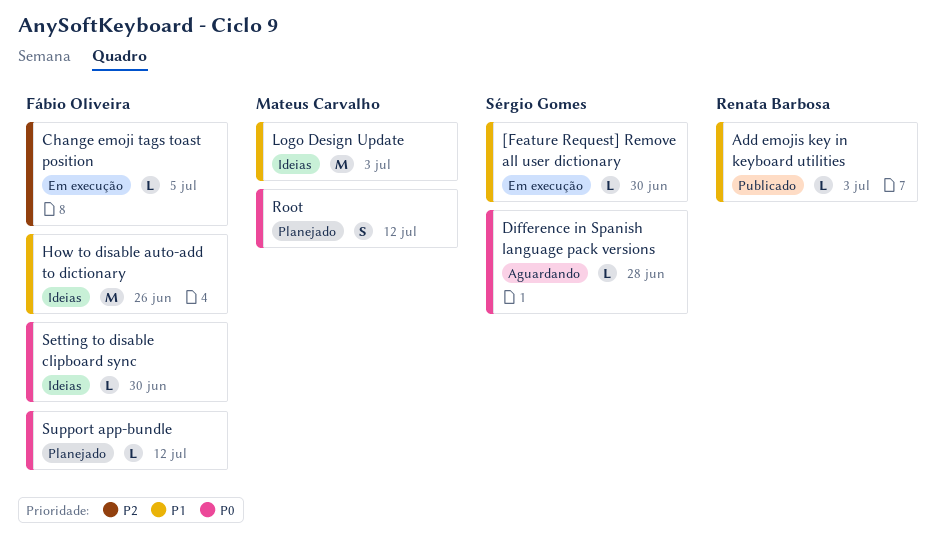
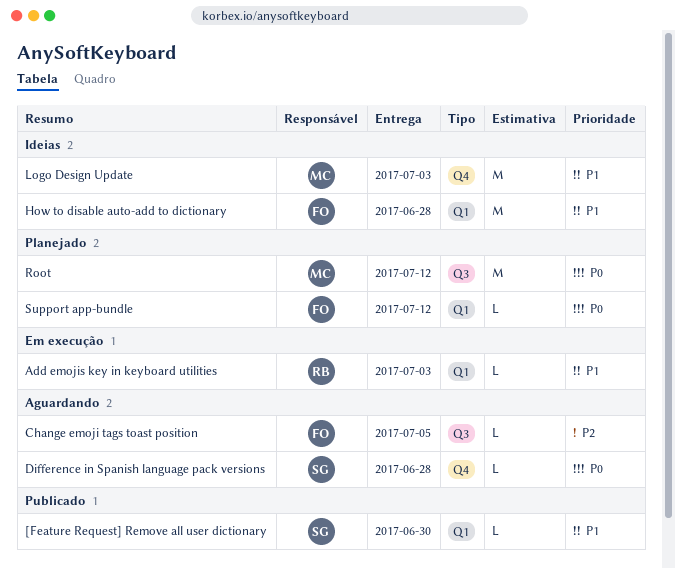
[Feature Request] Remove all user dictionary, status: Em execução -> Publicado
Add emojis key in keyboard utilities, status: Publicado -> Em execução
Change emoji tags toast position, status: Em execução -> Aguardando
How to disable auto-add to dictionary, due: Jun 26 -> Jun 28
Root, estimate: S -> M
Setting to disable clipboard sync: present -> none

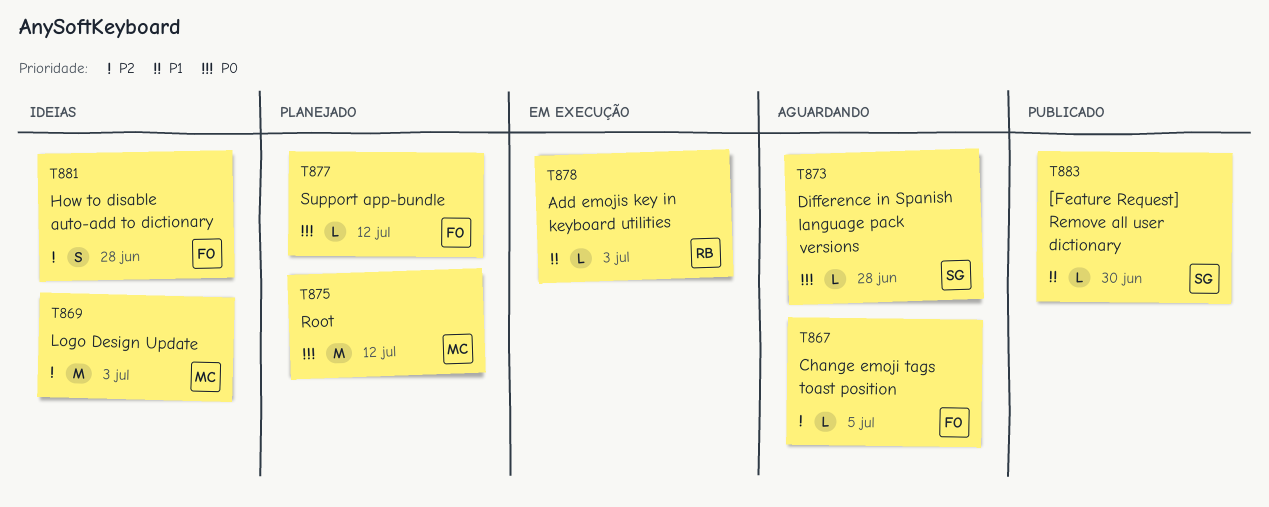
How to disable auto-add to dictionary, priority: P1 -> P2
How to disable auto-add to dictionary, estimate: M -> S
Logo Design Update, priority: P1 -> P2

